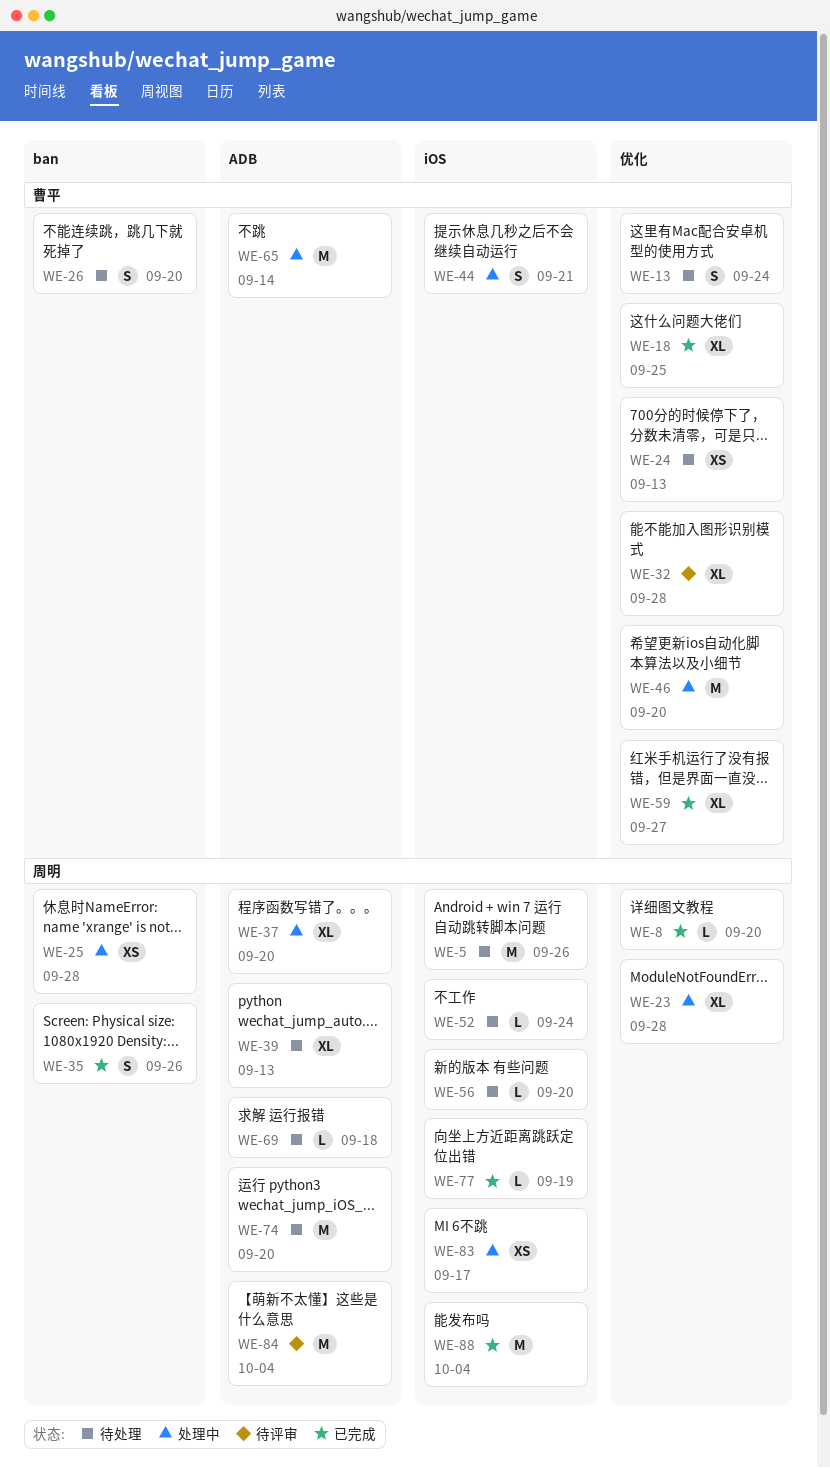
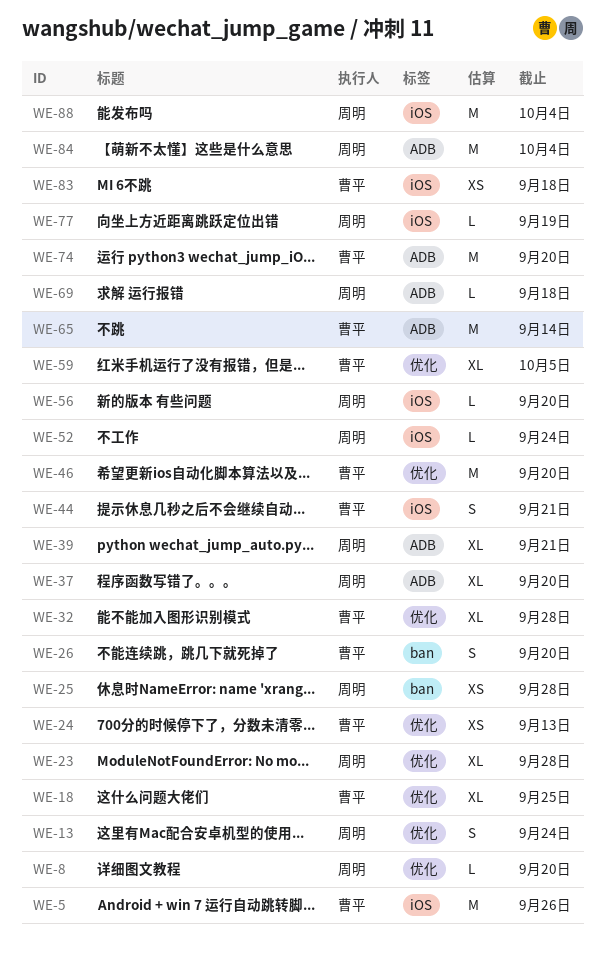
WE-5, owner: 周明 -> 曹平
WE-13, owner: 曹平 -> 周明
WE-35: present -> none
WE-39, due: Sep 13 -> Sep 21
WE-59, due: Sep 27 -> Oct 5
WE-74, owner: 周明 -> 曹平
WE-83, owner: 周明 -> 曹平
WE-83, due: Sep 17 -> Sep 18

